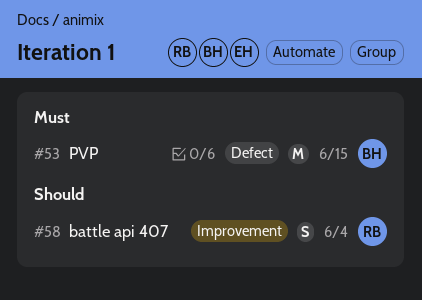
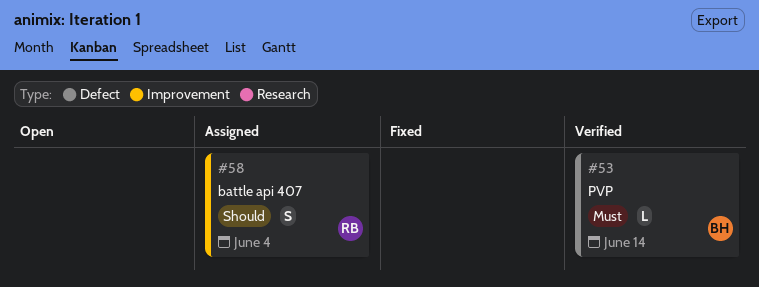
#53, estimate: M -> L
#53, due: Jun 15 -> Jun 14

